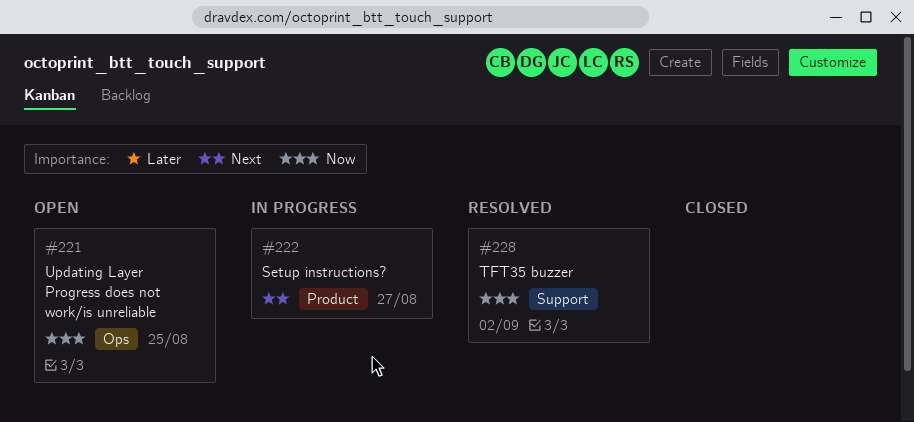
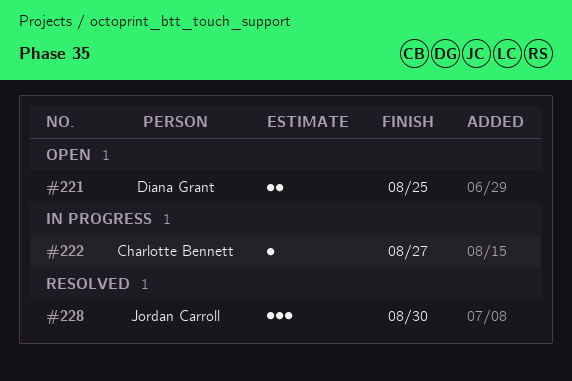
#228, due: Sep 2 -> Aug 30

